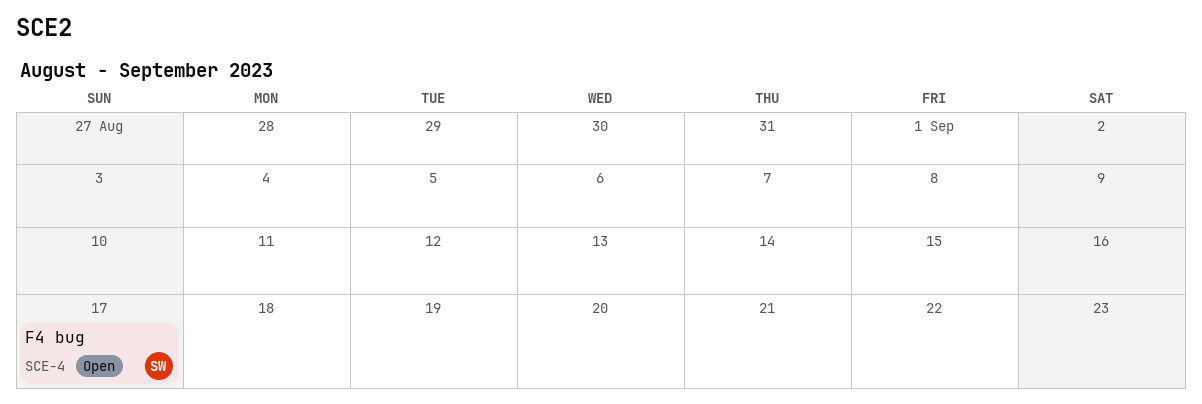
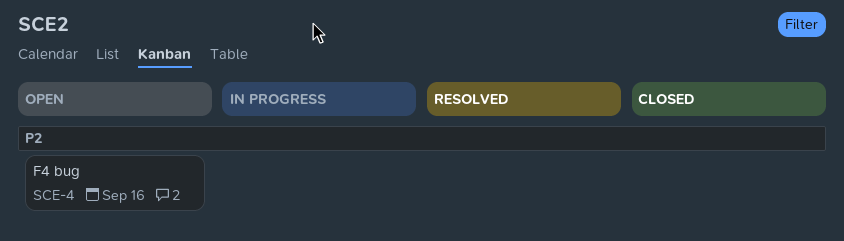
SCE-4, due: Sep 17 -> Sep 16

